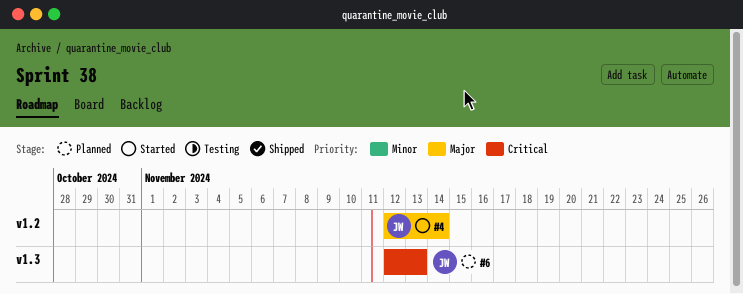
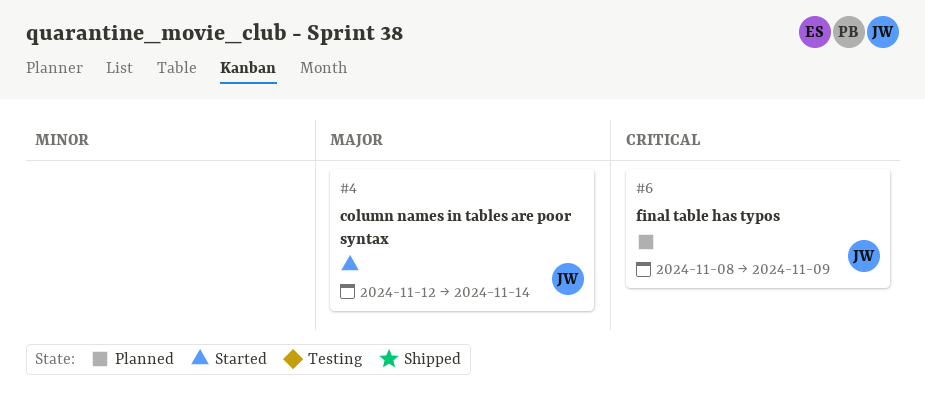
#6, start: Nov 12 -> Nov 8
#6, due: Nov 13 -> Nov 9

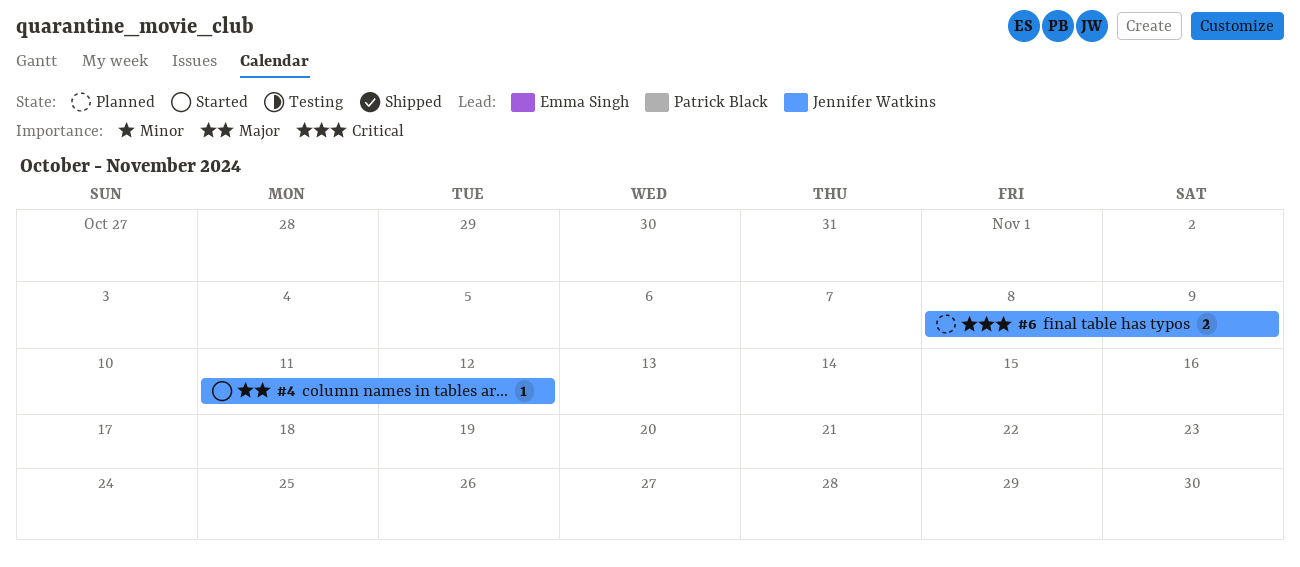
#4, start: Nov 12 -> Nov 11
#4, due: Nov 14 -> Nov 12

